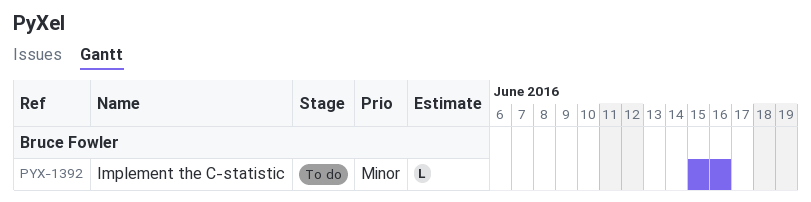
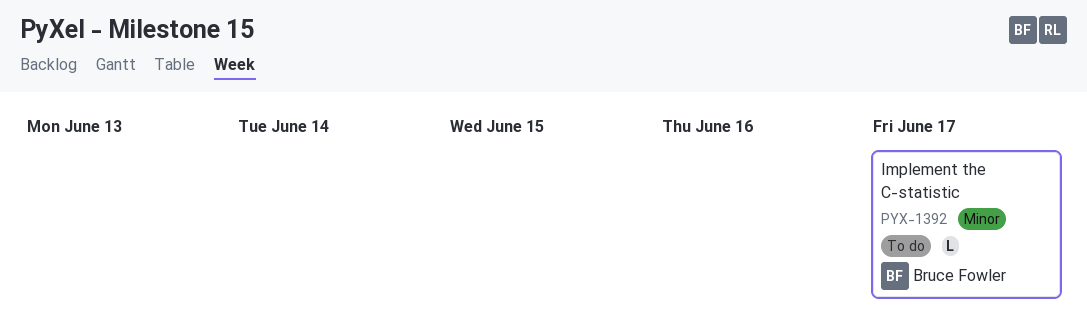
PYX-1392, due: Jun 16 -> Jun 17

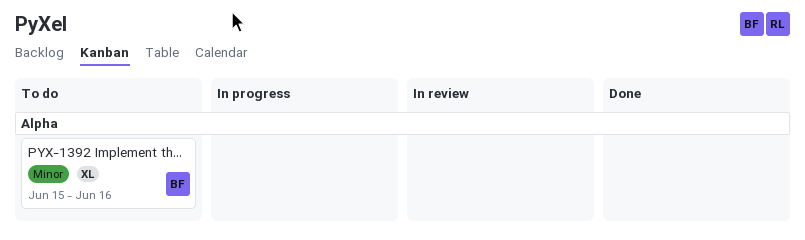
PYX-1392, estimate: L -> XL
PYX-1392, due: Jun 17 -> Jun 16

